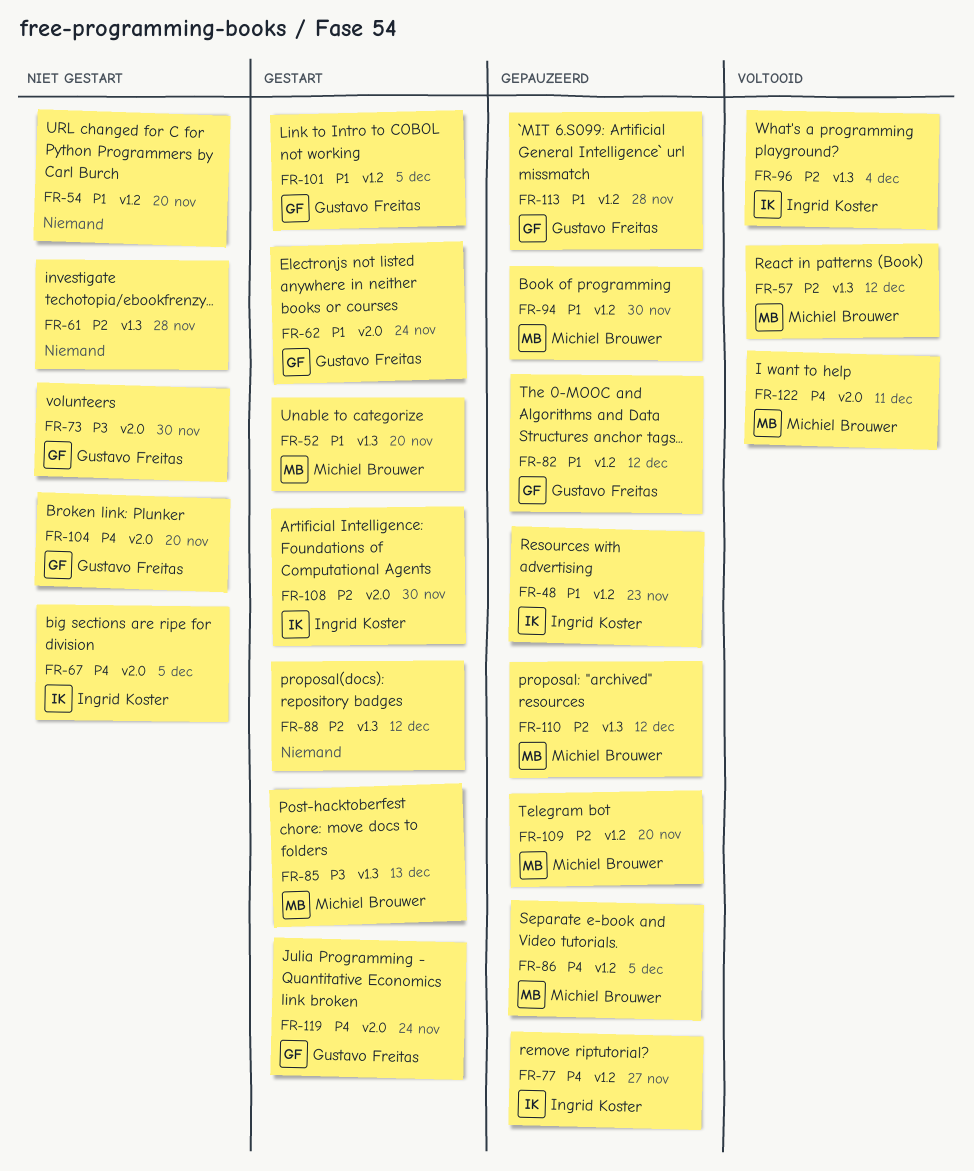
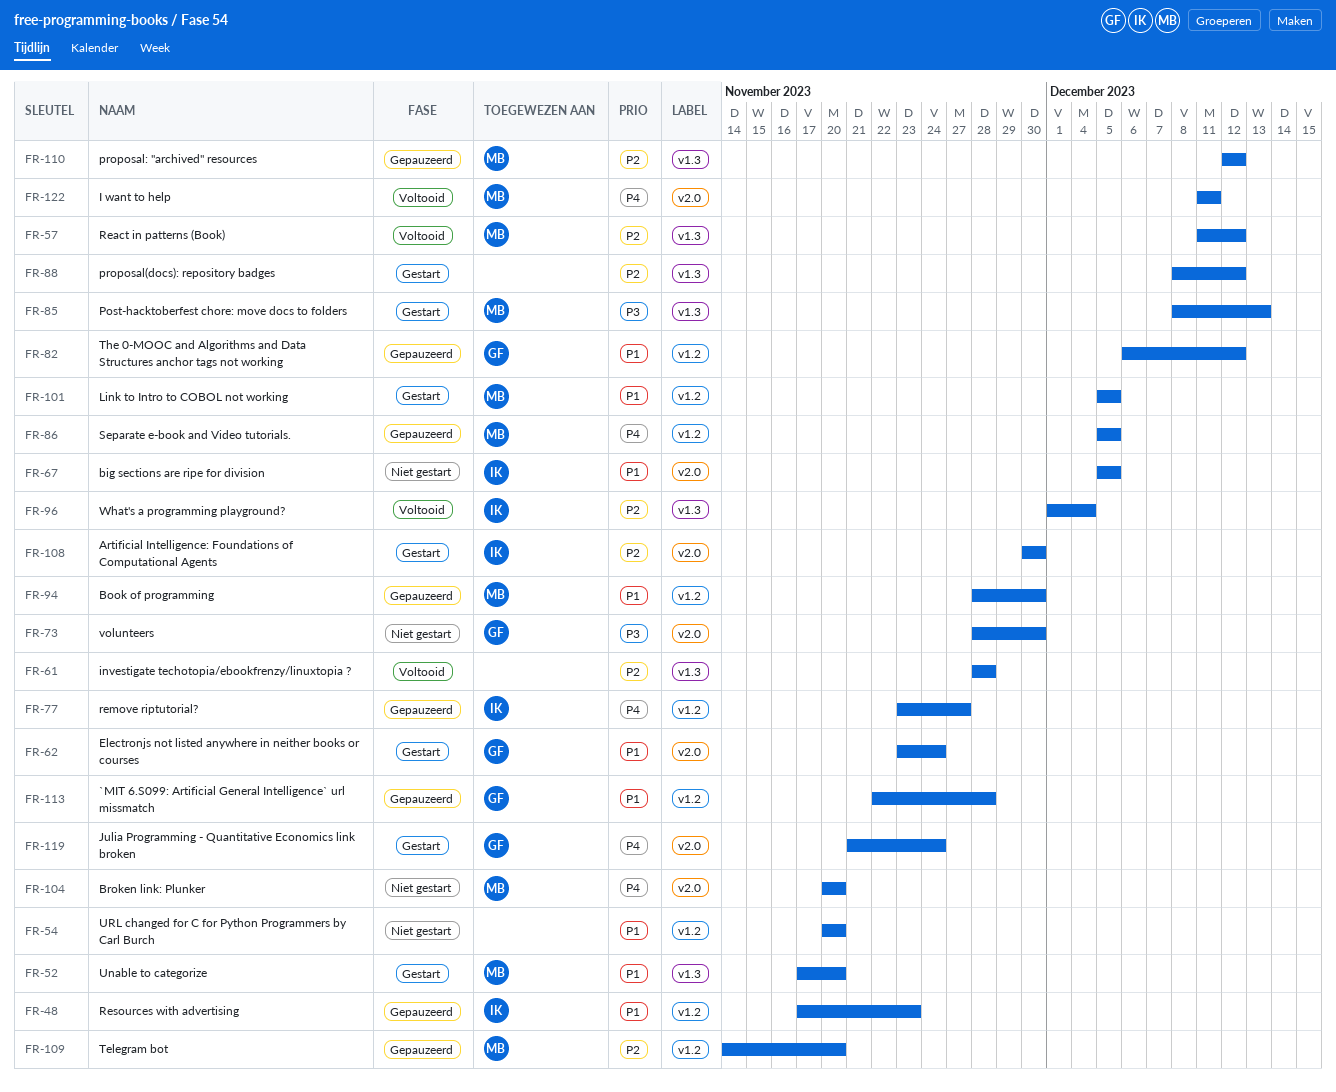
FR-61, status: Niet gestart -> Voltooid
FR-67, priority: P4 -> P1
FR-101, owner: Gustavo Freitas -> Michiel Brouwer
FR-104, owner: Gustavo Freitas -> Michiel Brouwer

